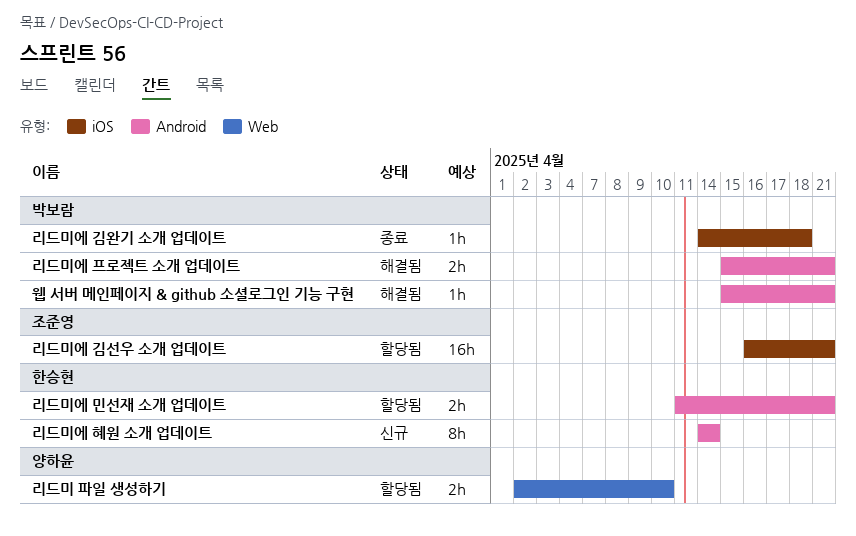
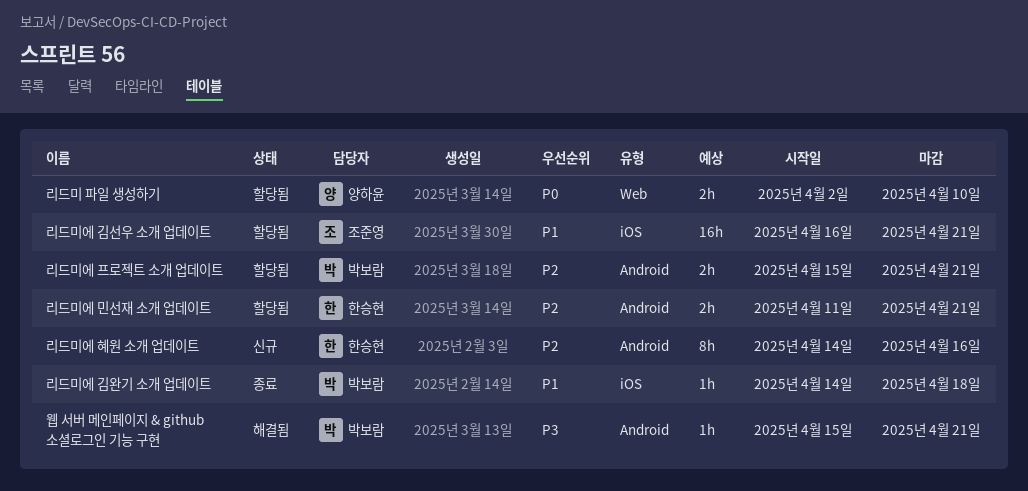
리드미에 프로젝트 소개 업데이트, status: 해결됨 -> 할당됨
리드미에 혜원 소개 업데이트, due: Apr 14 -> Apr 16

